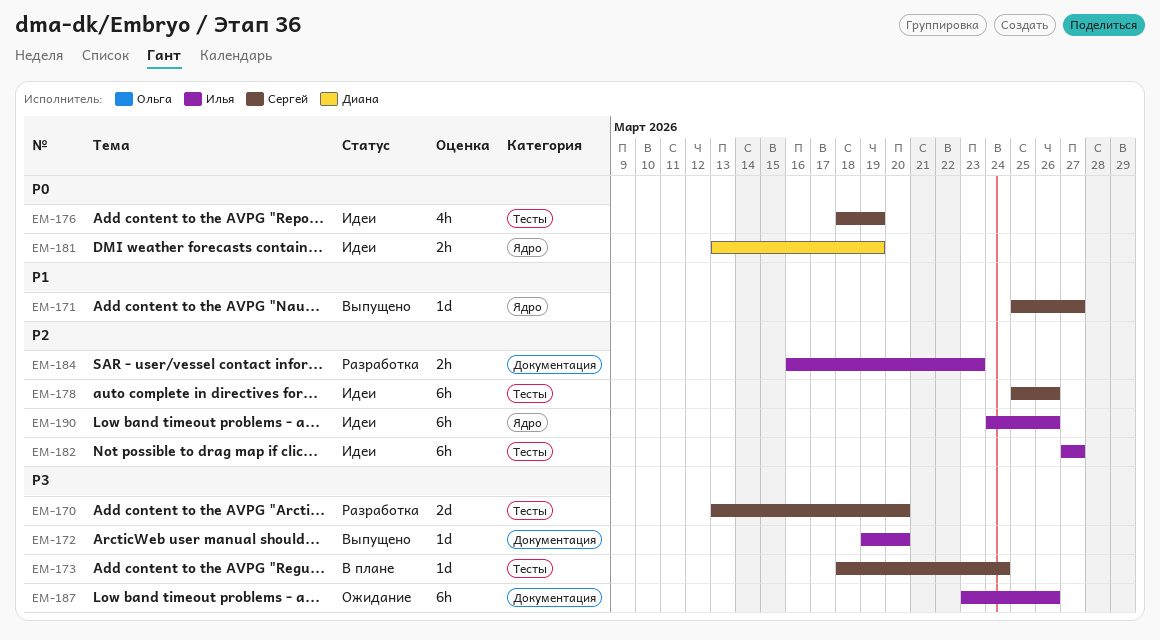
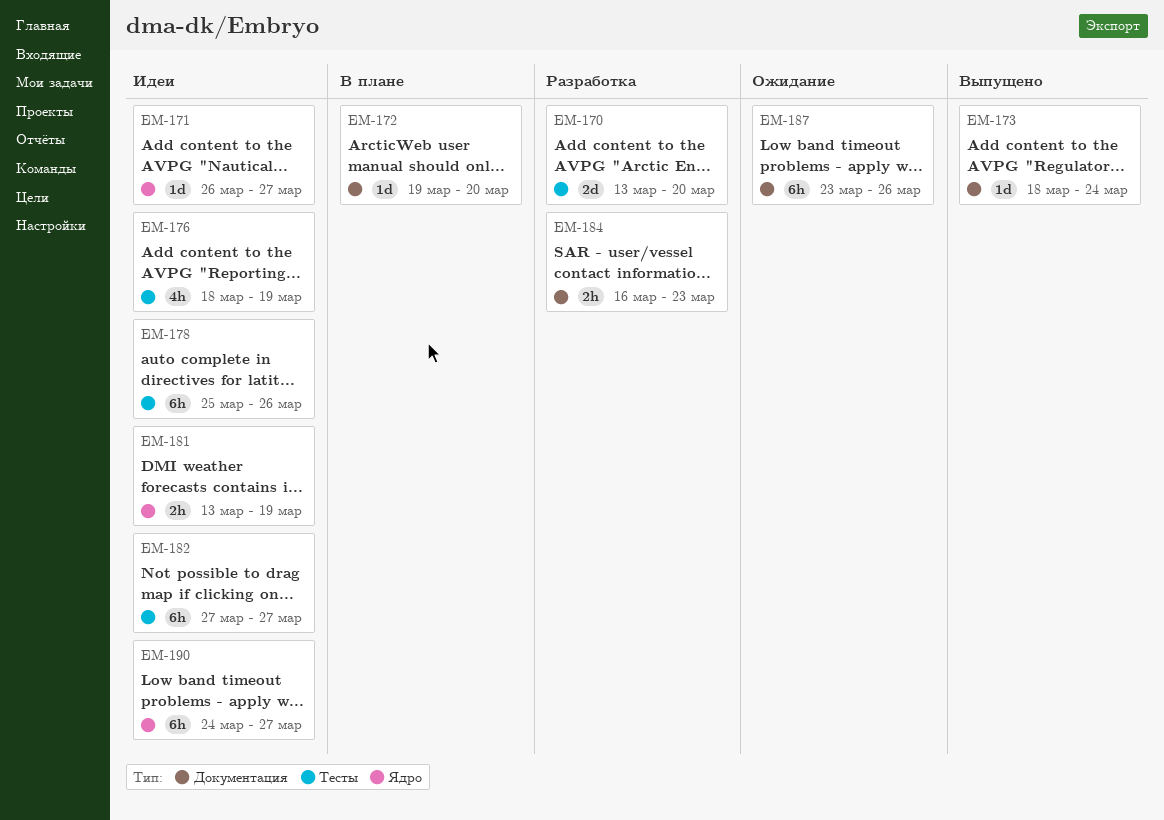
EM-171, status: Выпущено -> Идеи
EM-171, start: Mar 25 -> Mar 26
EM-172, status: Выпущено -> В плане
EM-173, status: В плане -> Выпущено
EM-173, label: Тесты -> Документация
EM-190, due: Mar 26 -> Mar 27

